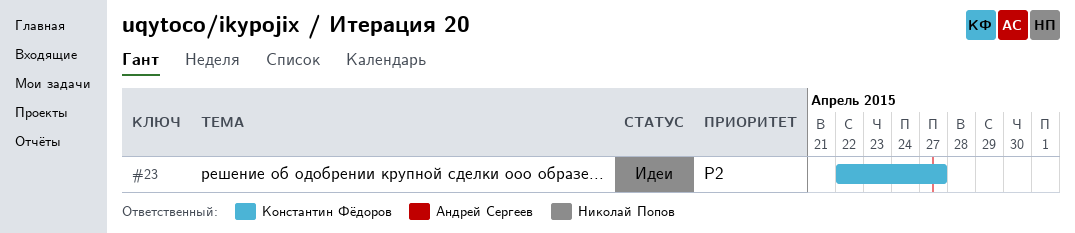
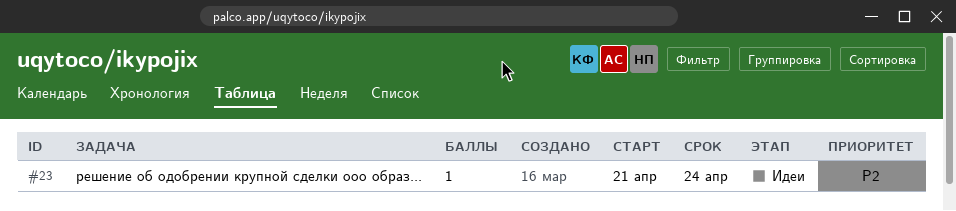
#23, start: Apr 22 -> Apr 21
#23, due: Apr 27 -> Apr 24

